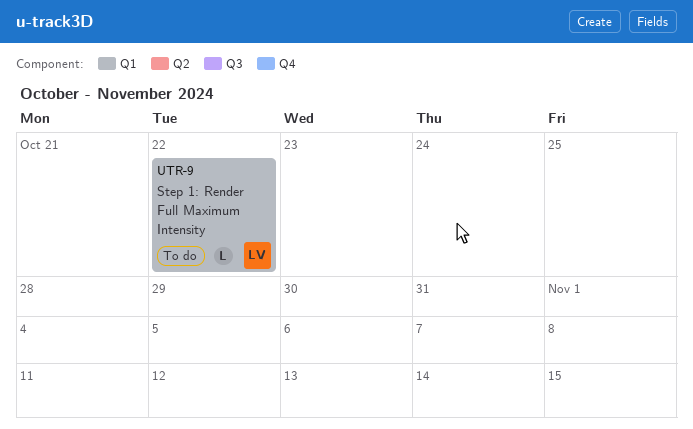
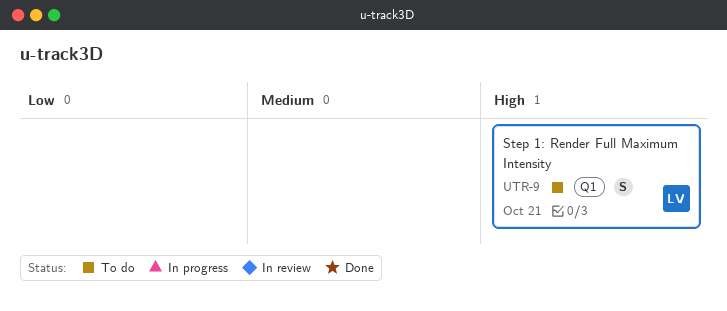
UTR-9, estimate: L -> S
UTR-9, due: Oct 22 -> Oct 21

